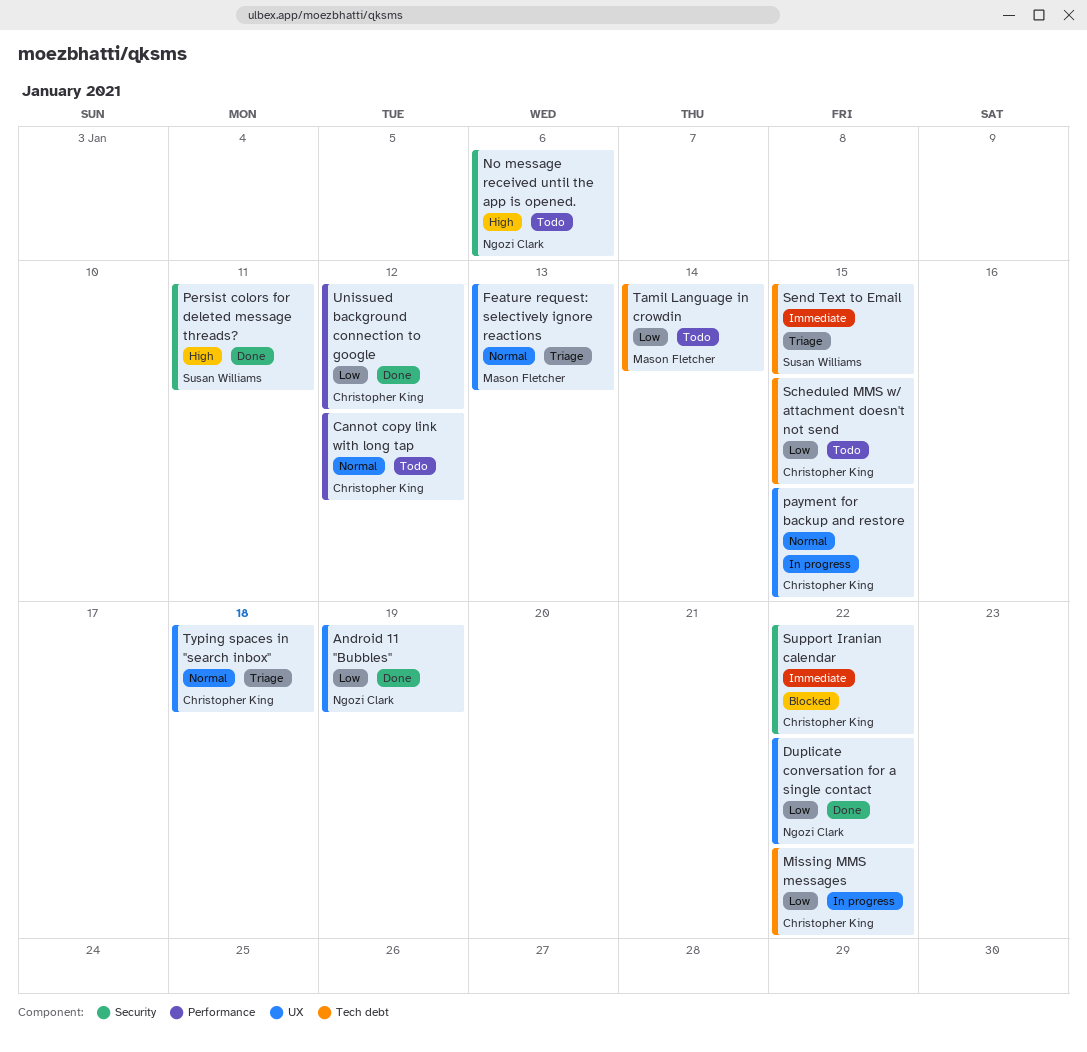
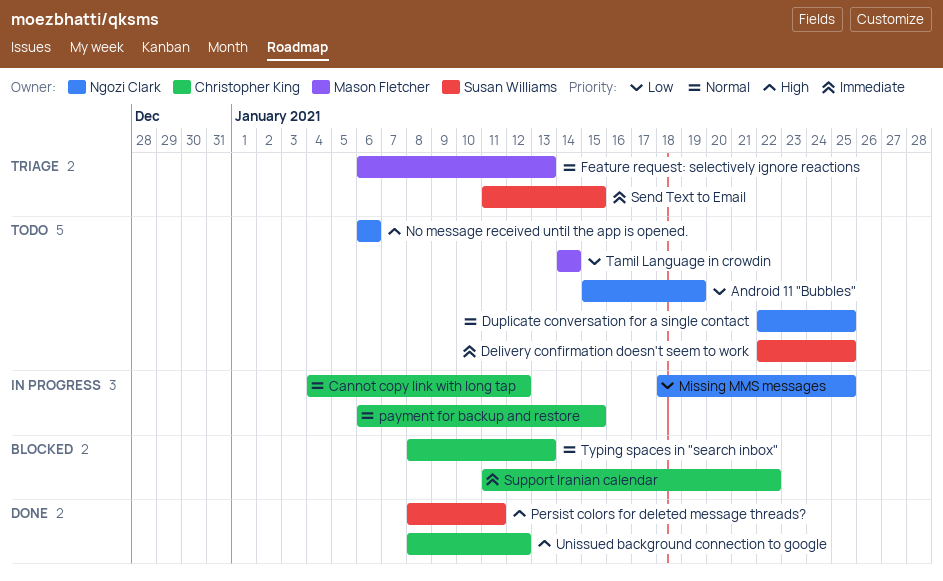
Android 11 "Bubbles", status: Done -> Todo
Cannot copy link with long tap, status: Todo -> In progress
Delivery confirmation doesn't seem to work: none -> present
Duplicate conversation for a single contact, status: Done -> Todo
Duplicate conversation for a single contact, priority: Low -> Normal
Duplicate conversation for a single contact, due: Jan 22 -> Jan 25
Missing MMS messages, owner: Christopher King -> Ngozi Clark
Missing MMS messages, due: Jan 22 -> Jan 25
Scheduled MMS w/ attachment doesn't not send: present -> none
Typing spaces in "search inbox", status: Triage -> Blocked
Typing spaces in "search inbox", due: Jan 18 -> Jan 13
Unissued background connection to google, priority: Low -> High

